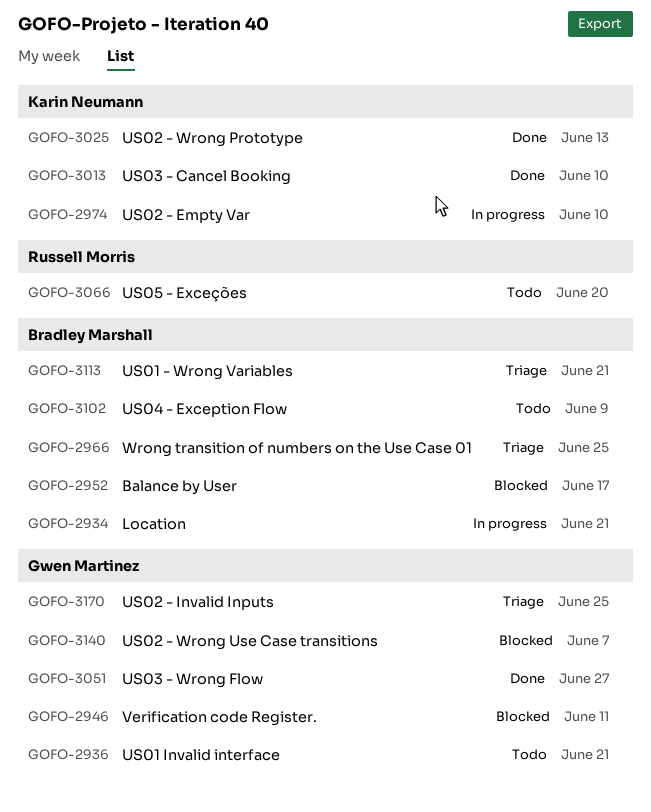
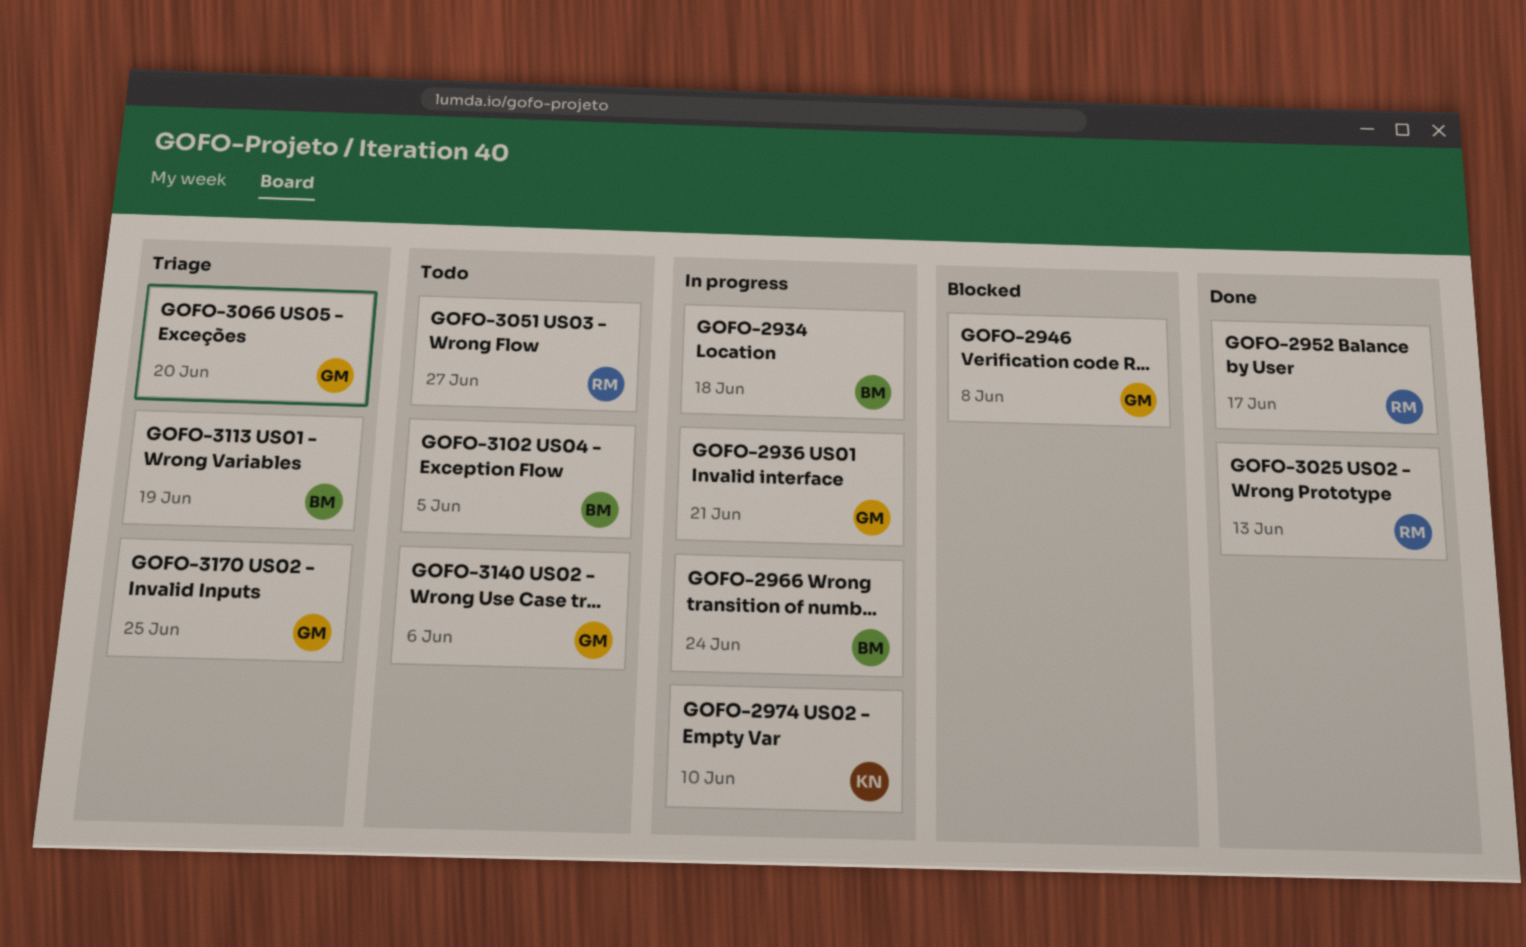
GOFO-2934, due: Jun 21 -> Jun 18
GOFO-2936, status: Todo -> In progress
GOFO-2946, due: Jun 11 -> Jun 8
GOFO-2952, status: Blocked -> Done
GOFO-2952, owner: Bradley Marshall -> Russell Morris
GOFO-2966, status: Triage -> In progress
GOFO-2966, due: Jun 25 -> Jun 24
GOFO-3013: present -> none
GOFO-3025, owner: Karin Neumann -> Russell Morris
GOFO-3051, status: Done -> Todo
GOFO-3051, owner: Gwen Martinez -> Russell Morris
GOFO-3066, status: Todo -> Triage
GOFO-3066, owner: Russell Morris -> Gwen Martinez
GOFO-3102, due: Jun 9 -> Jun 5
GOFO-3113, due: Jun 21 -> Jun 19
GOFO-3140, status: Blocked -> Todo
GOFO-3140, due: Jun 7 -> Jun 6

